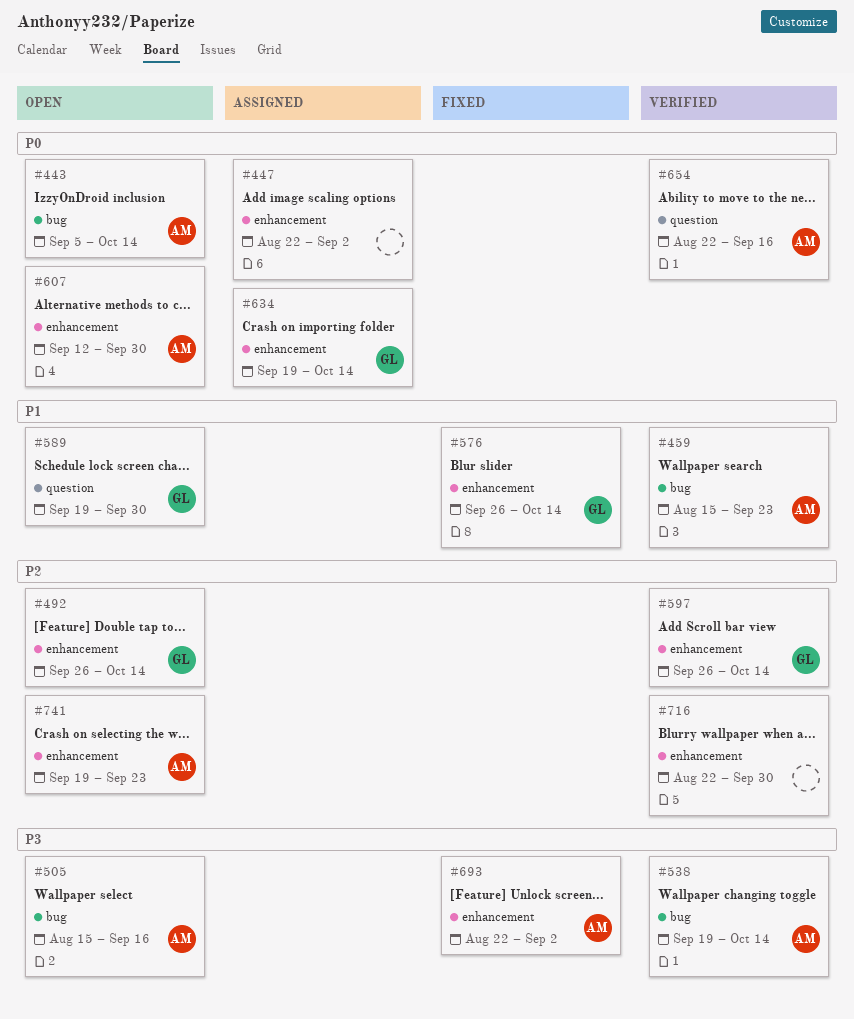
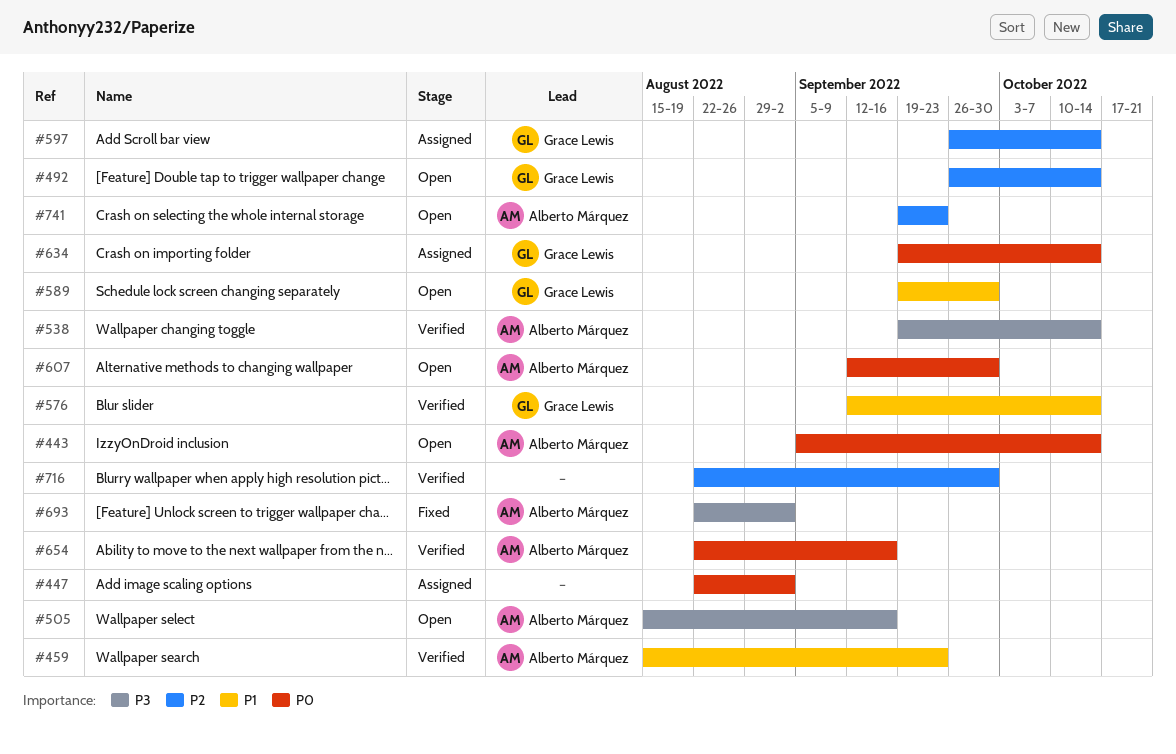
#576, status: Fixed -> Verified
#576, start: Sep 26 -> Sep 12
#597, status: Verified -> Assigned

